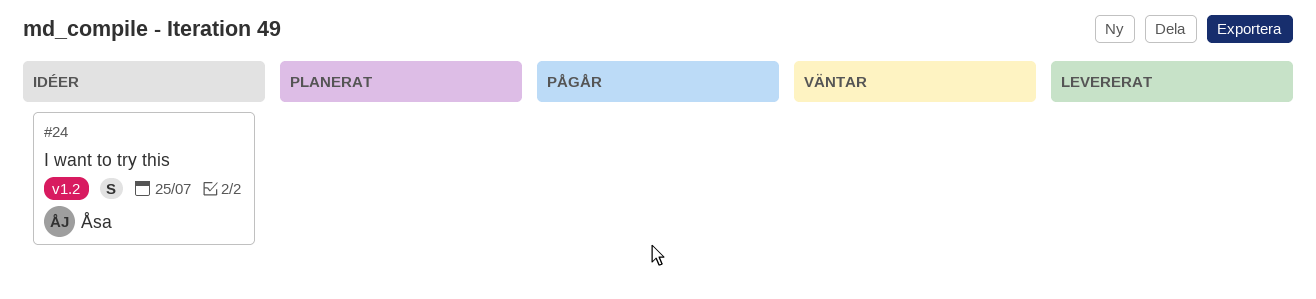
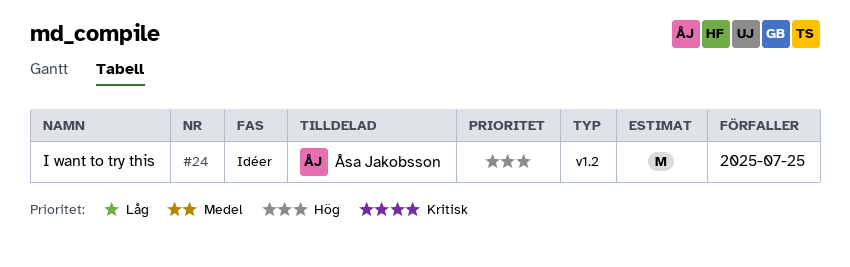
#24, estimate: S -> M

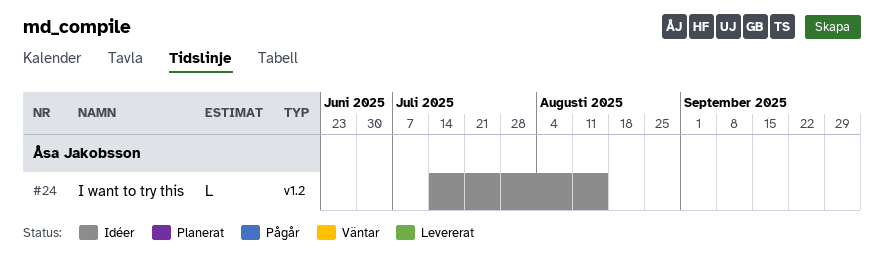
#24, estimate: M -> L
#24, due: Jul 25 -> Aug 15

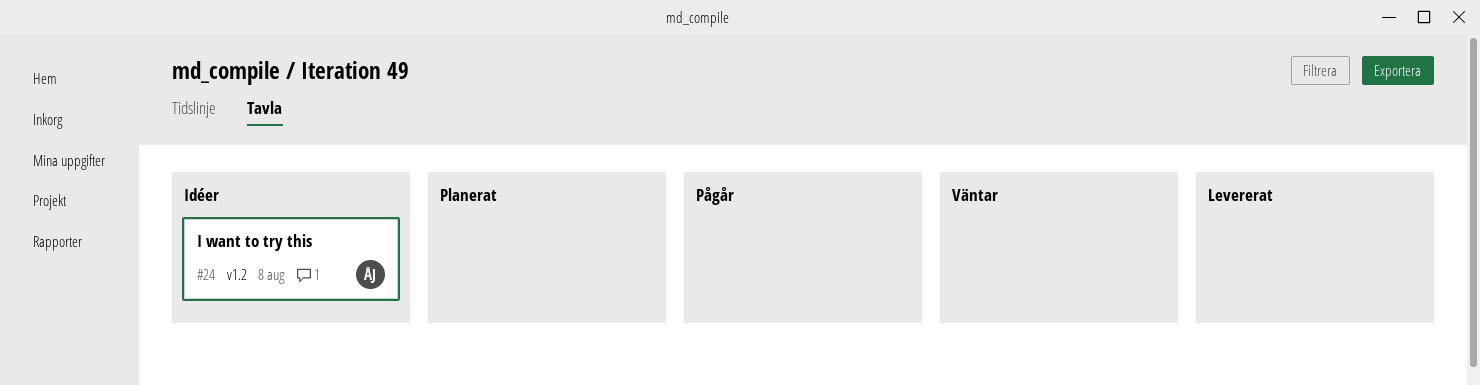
#24, due: Aug 15 -> Aug 8

